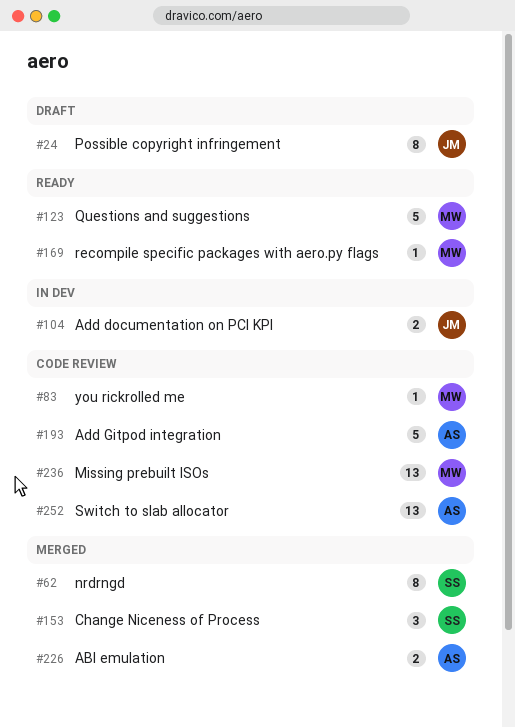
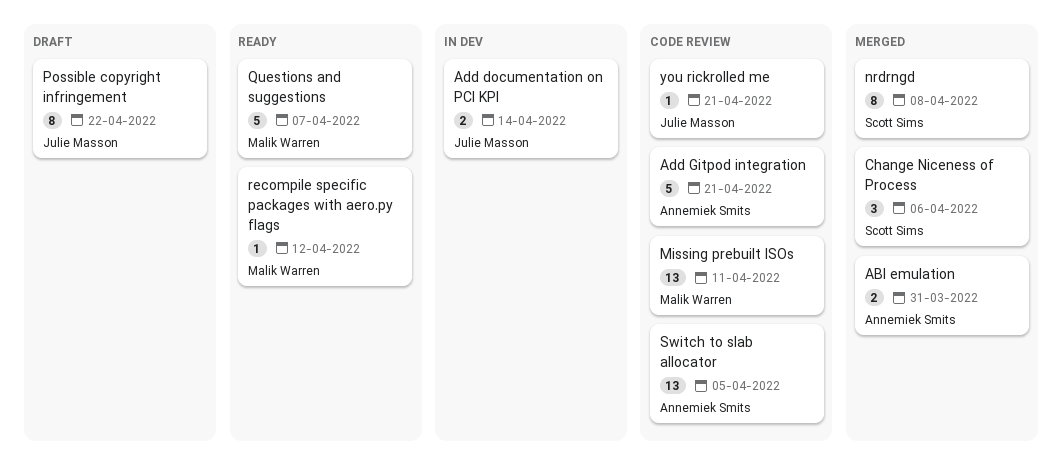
you rickrolled me, owner: Malik Warren -> Julie Masson

